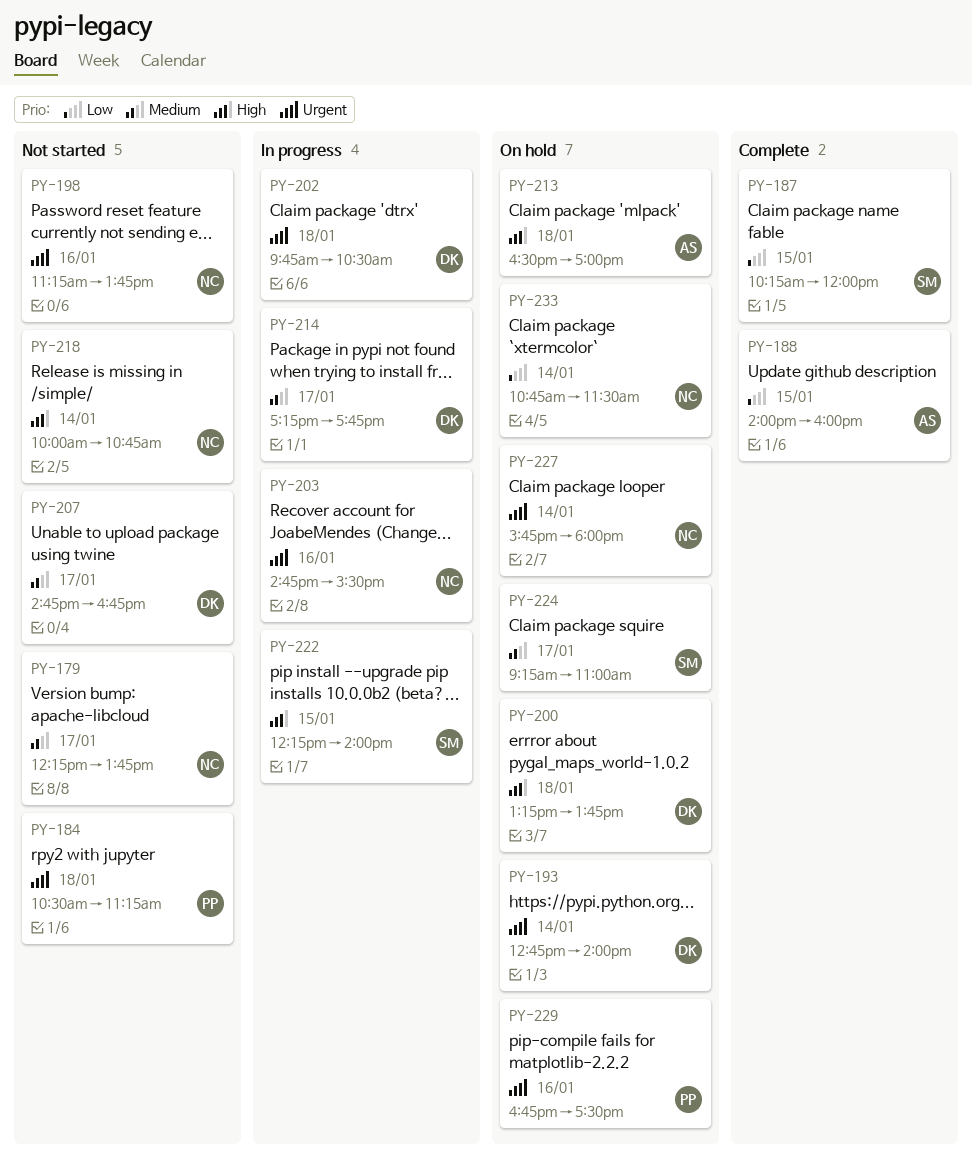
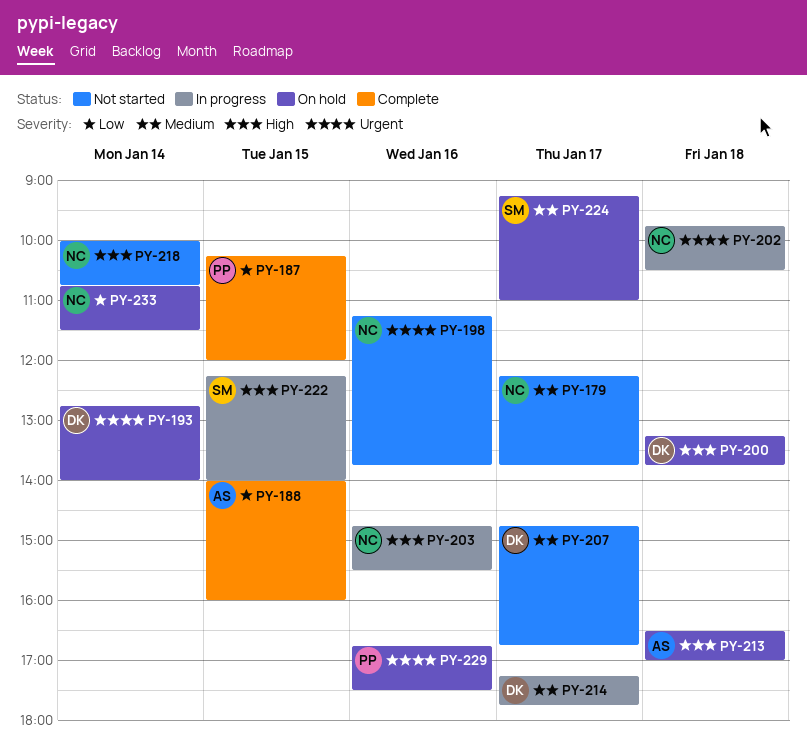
PY-184: present -> none
PY-187, owner: SM -> PP
PY-202, owner: DK -> NC
PY-203, priority: Urgent -> High
PY-227: present -> none

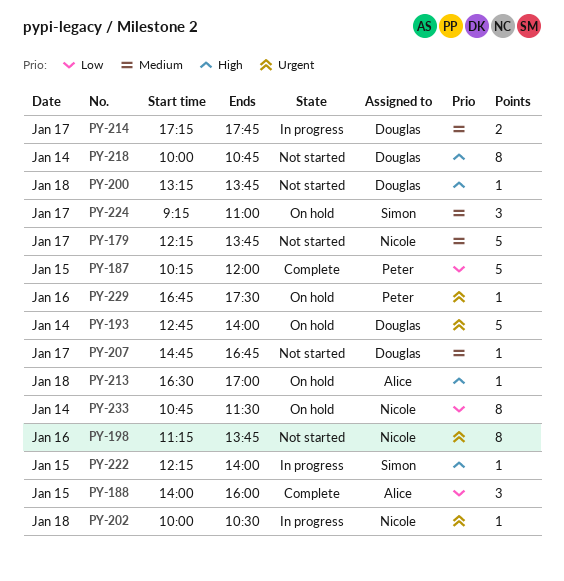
PY-200, status: On hold -> Not started
PY-202, begins: 09:45 -> 10:00
PY-203: present -> none
PY-218, owner: Nicole -> Douglas

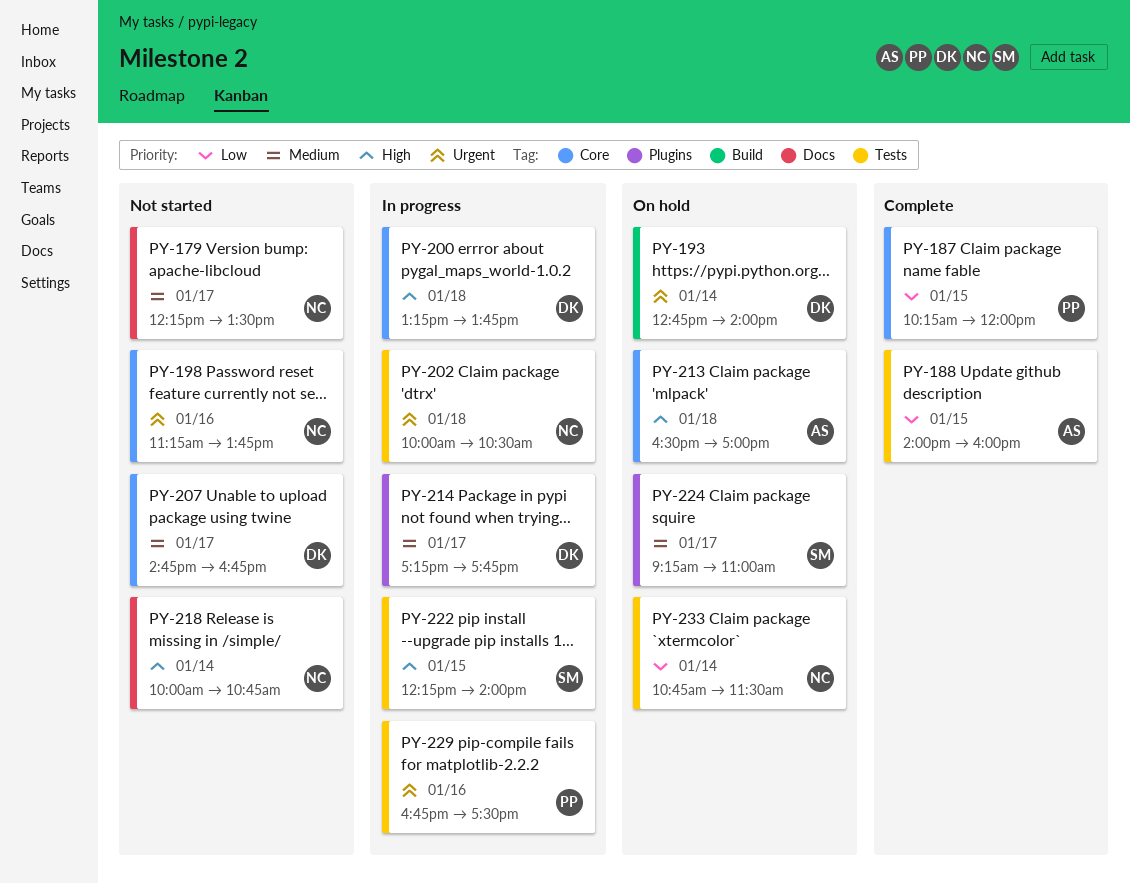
PY-179, ends: 13:45 -> 13:30
PY-200, status: Not started -> In progress
PY-218, owner: Douglas -> Nicole
PY-229, status: On hold -> In progress

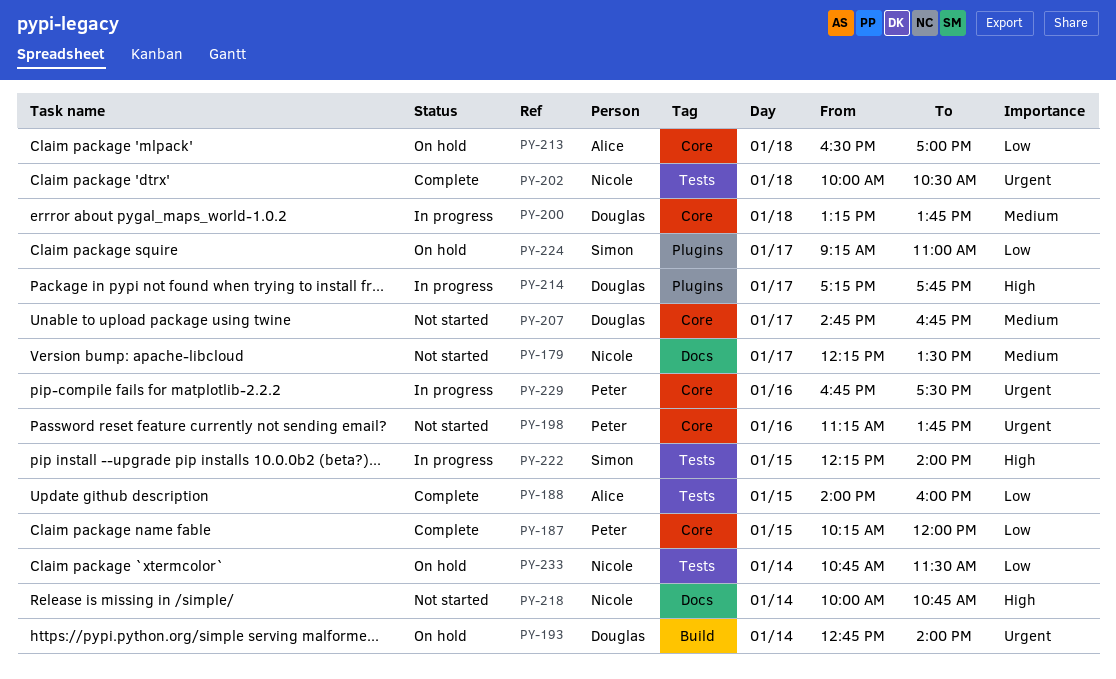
PY-198, owner: Nicole -> Peter
PY-200, priority: High -> Medium
PY-202, status: In progress -> Complete
PY-213, priority: High -> Low
PY-214, priority: Medium -> High
PY-224, priority: Medium -> Low
PY-229, label: Tests -> Core

